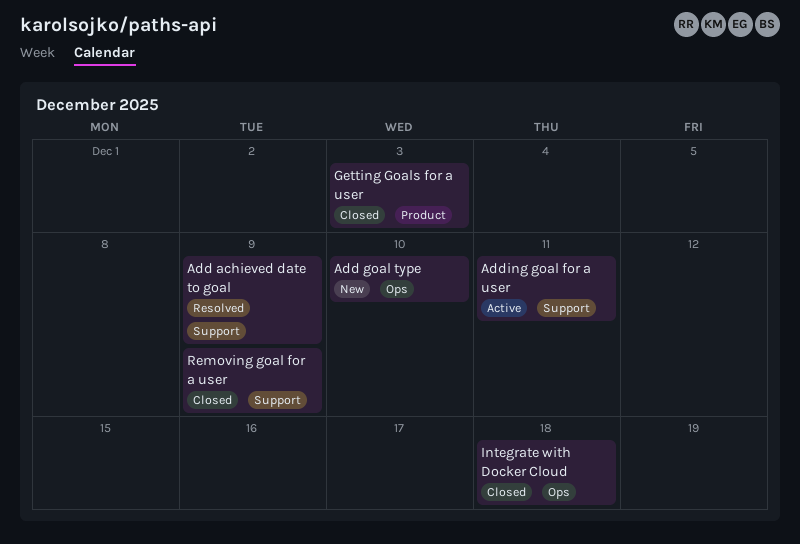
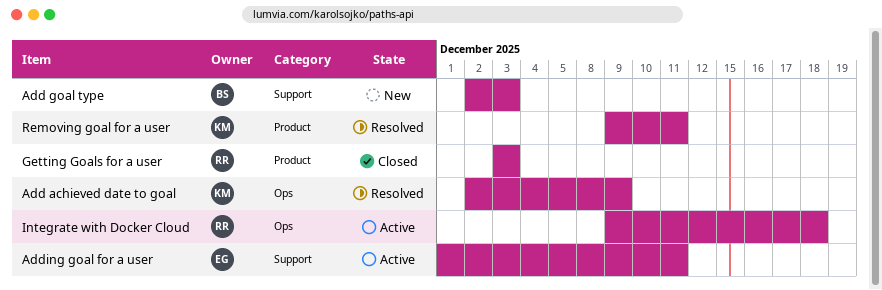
Add achieved date to goal, label: Support -> Ops
Add goal type, label: Ops -> Support
Add goal type, due: Dec 10 -> Dec 3
Integrate with Docker Cloud, status: Closed -> Active
Removing goal for a user, status: Closed -> Resolved
Removing goal for a user, label: Support -> Product
Removing goal for a user, due: Dec 9 -> Dec 11

